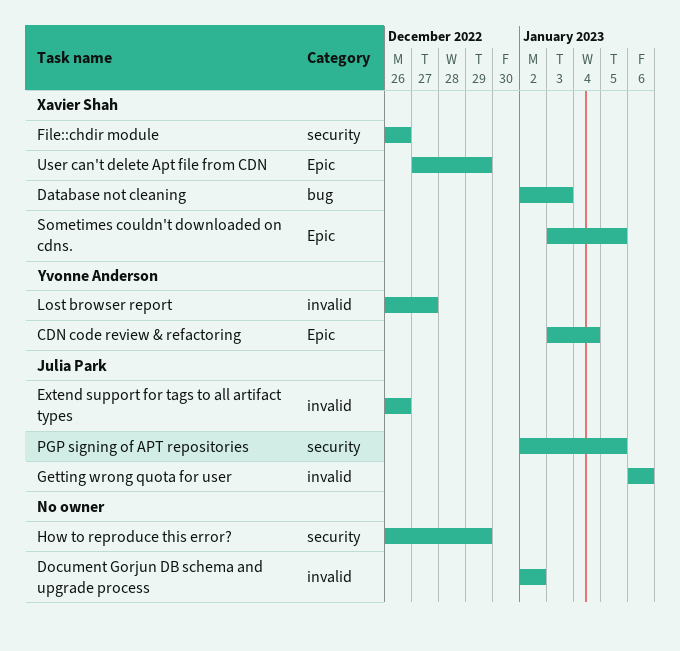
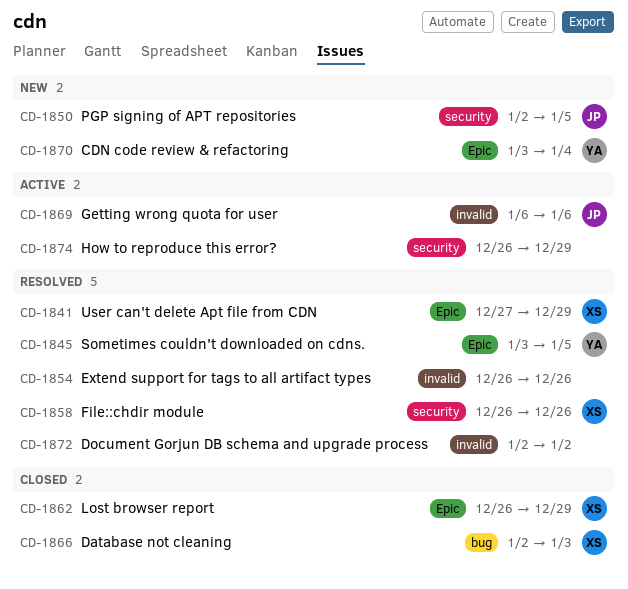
Extend support for tags to all artifact types, owner: Julia Park -> none
Lost browser report, owner: Yvonne Anderson -> Xavier Shah
Lost browser report, label: invalid -> Epic
Lost browser report, due: Dec 27 -> Dec 29
Sometimes couldn't downloaded on cdns., owner: Xavier Shah -> Yvonne Anderson

